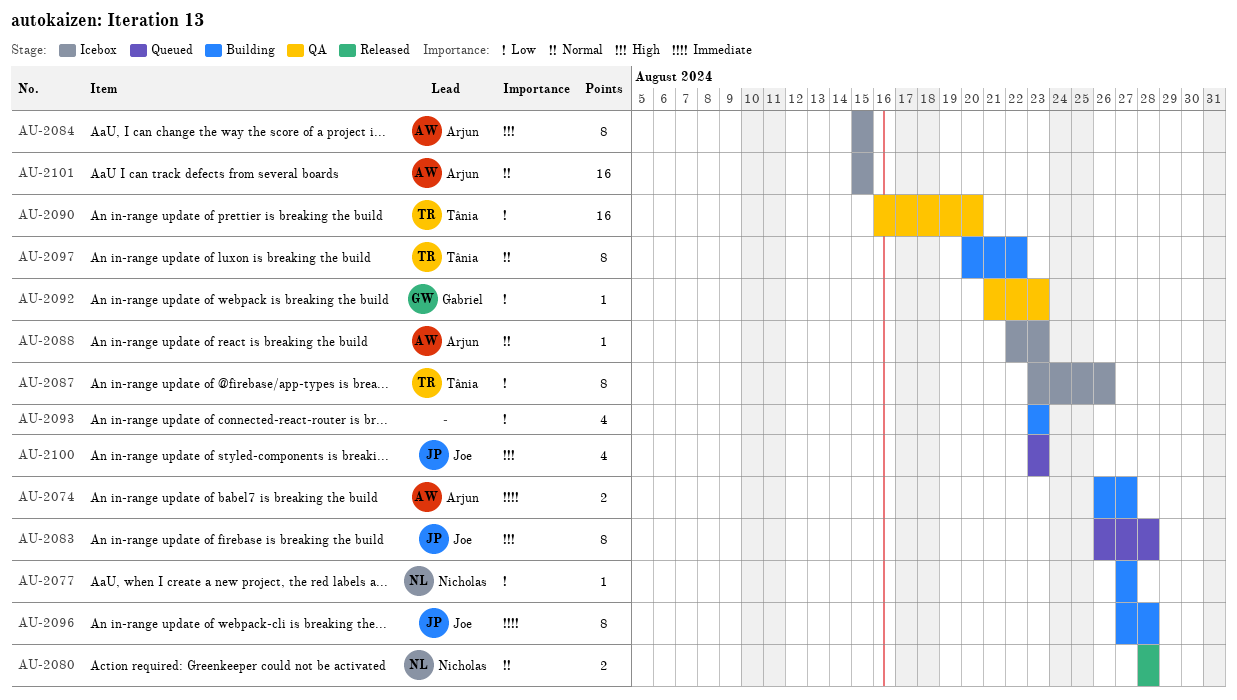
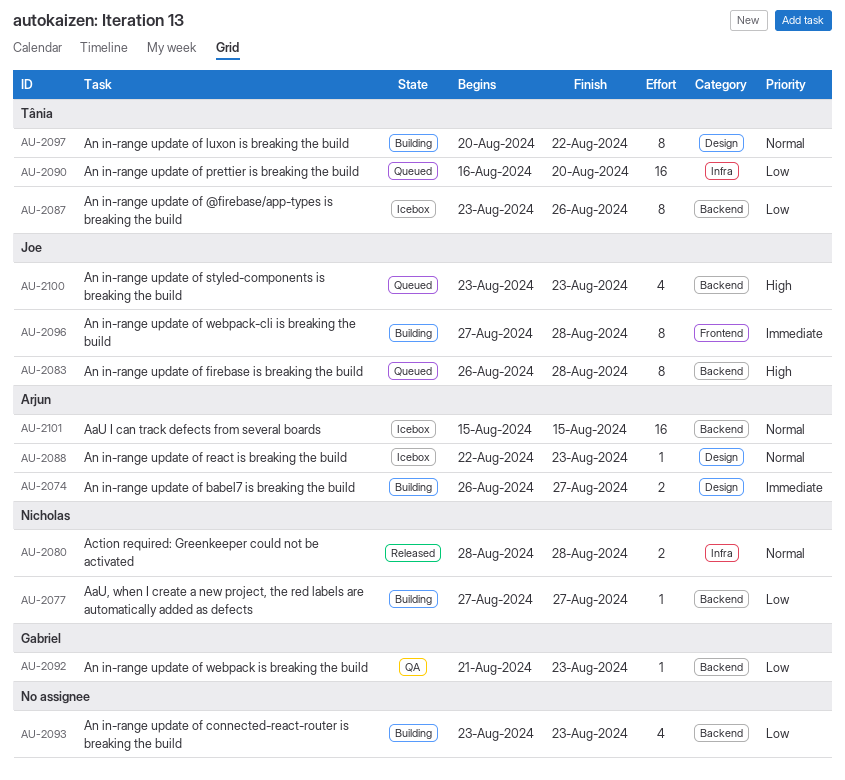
AU-2084: present -> none
AU-2090, status: QA -> Queued

